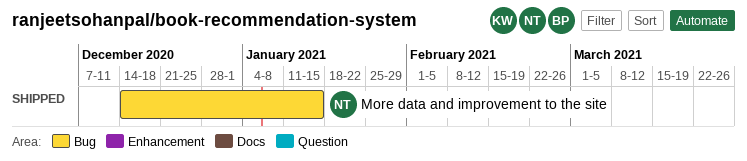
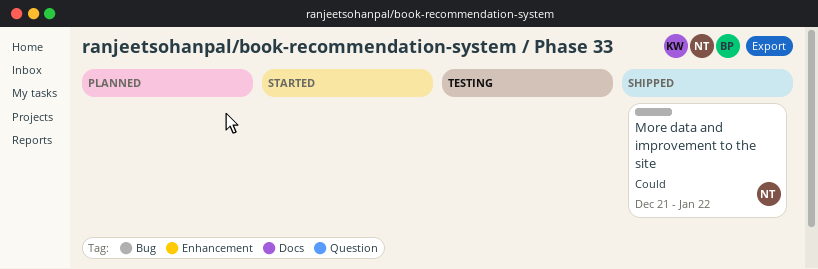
More data and improvement to the site, start: Dec 14 -> Dec 21
More data and improvement to the site, due: Jan 15 -> Jan 22

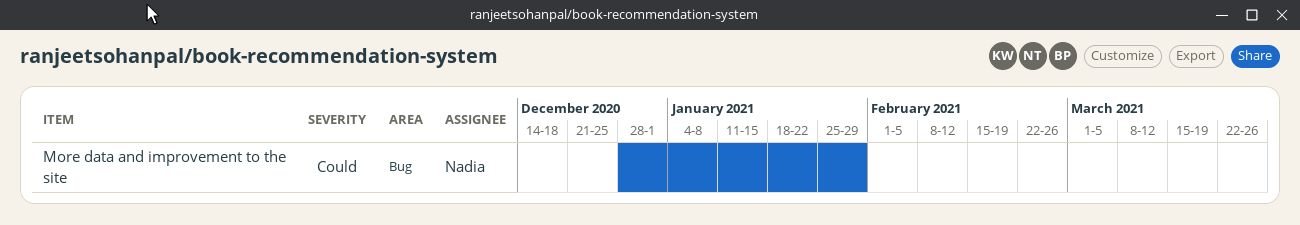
More data and improvement to the site, start: Dec 21 -> Dec 28
More data and improvement to the site, due: Jan 22 -> Jan 29

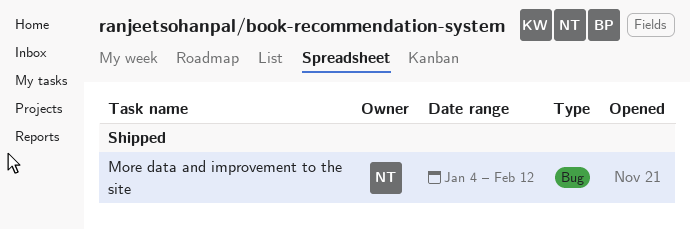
More data and improvement to the site, start: Dec 28 -> Jan 4
More data and improvement to the site, due: Jan 29 -> Feb 12

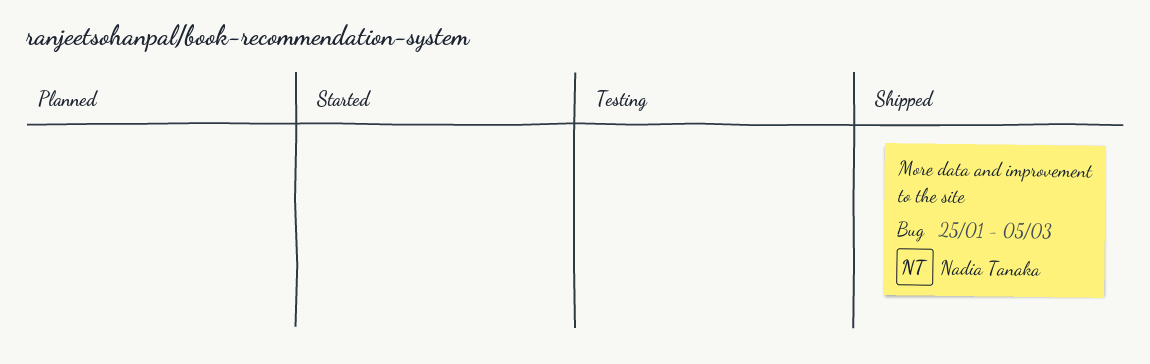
More data and improvement to the site, start: Jan 4 -> Jan 25
More data and improvement to the site, due: Feb 12 -> Mar 5

